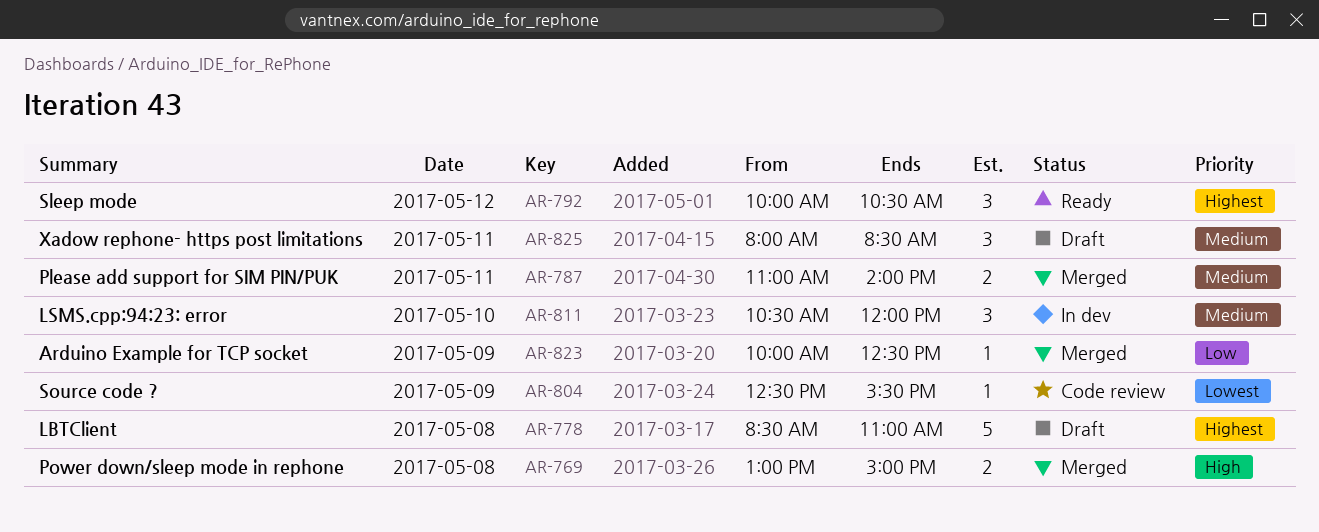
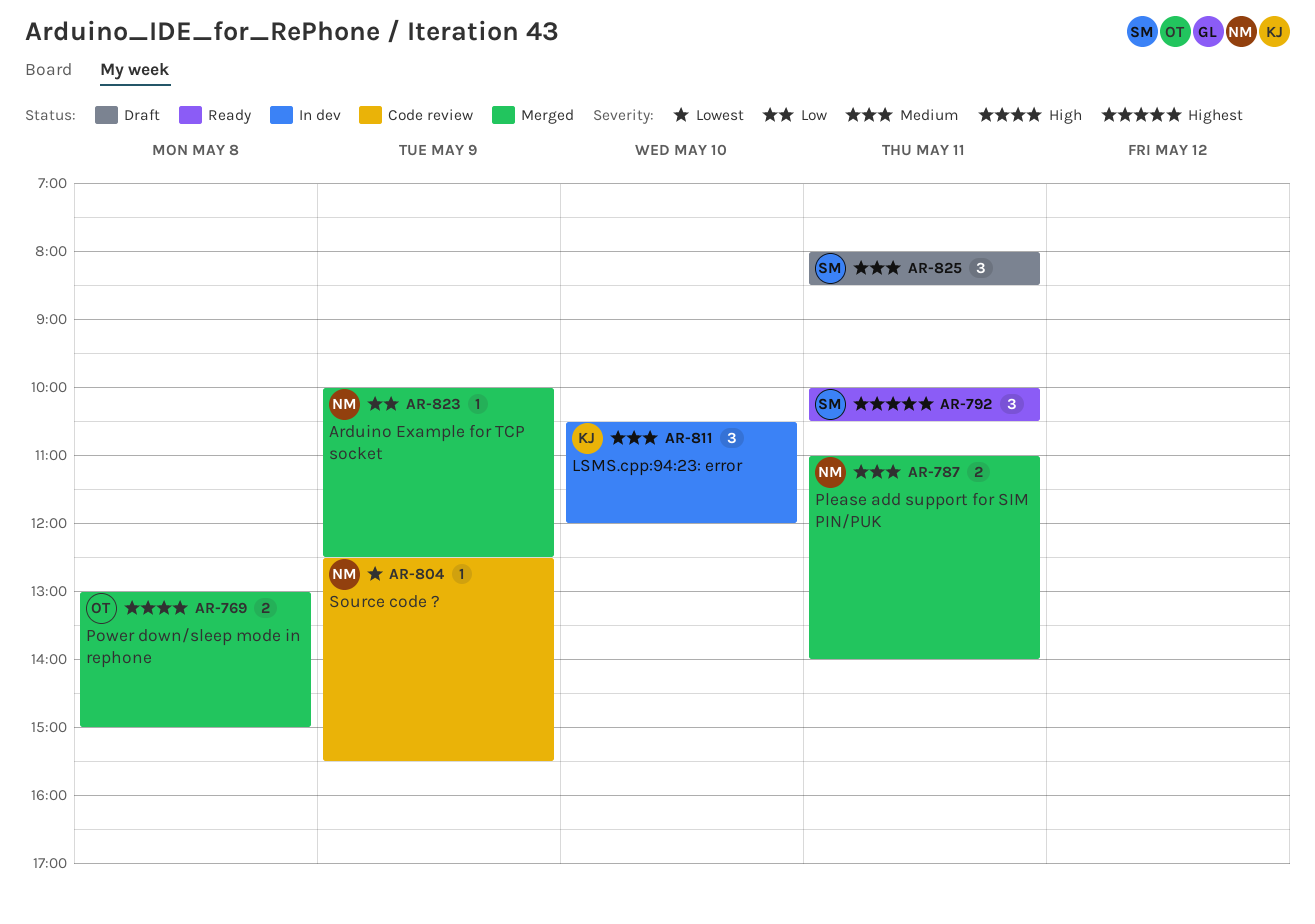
AR-778: present -> none
AR-792, day: May 12 -> May 11

